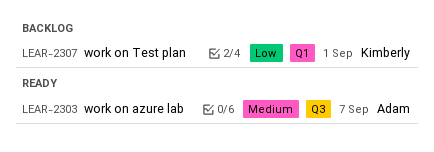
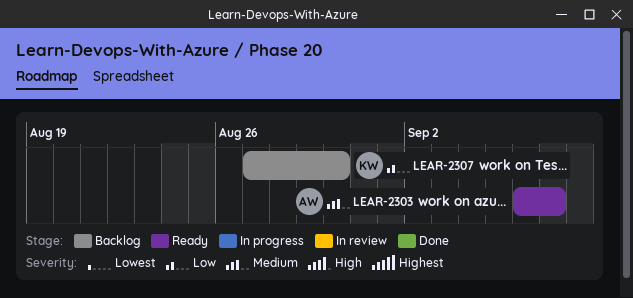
LEAR-2307, due: Sep 1 -> Aug 30

